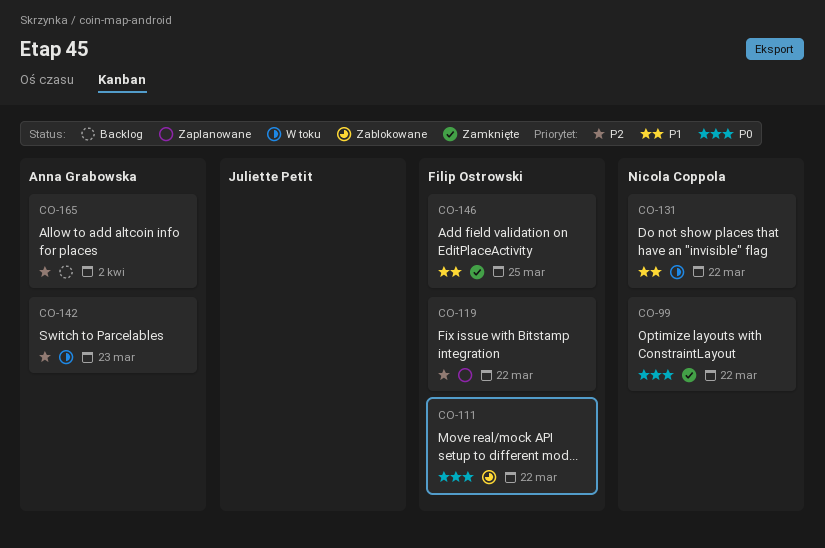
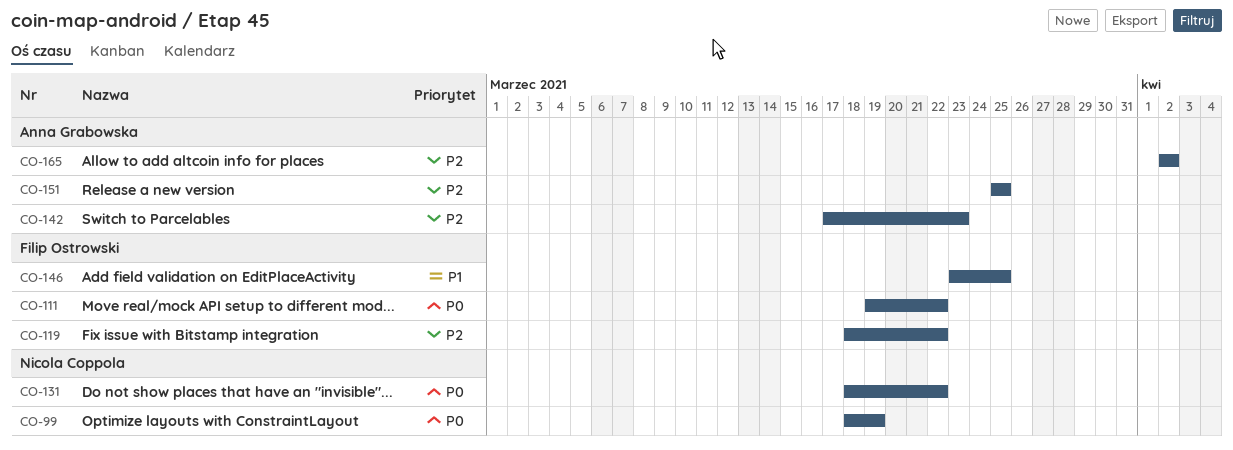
CO-99, due: Mar 22 -> Mar 19
CO-131, priority: P1 -> P0
CO-151: none -> present

